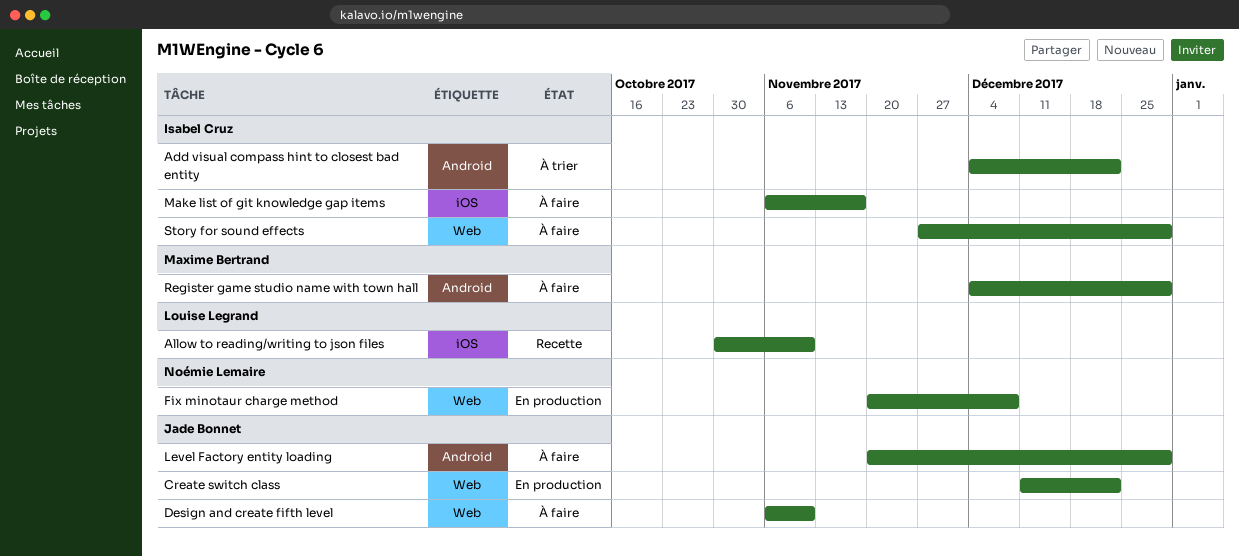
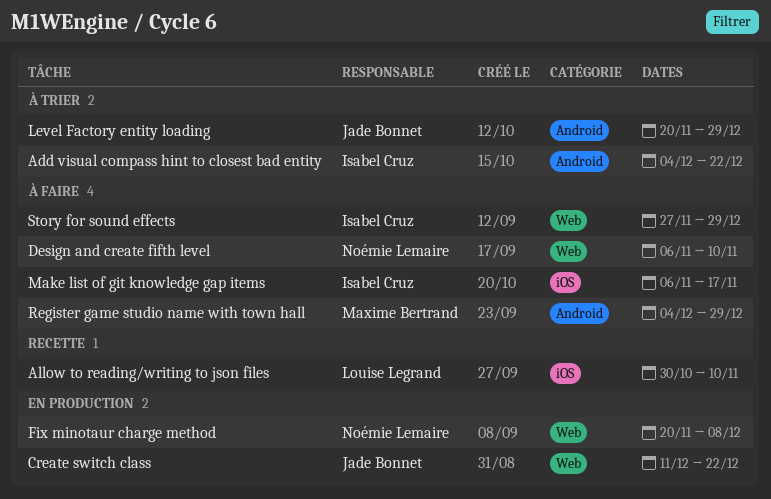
Design and create fifth level, owner: Jade Bonnet -> Noémie Lemaire
Level Factory entity loading, status: À faire -> À trier

